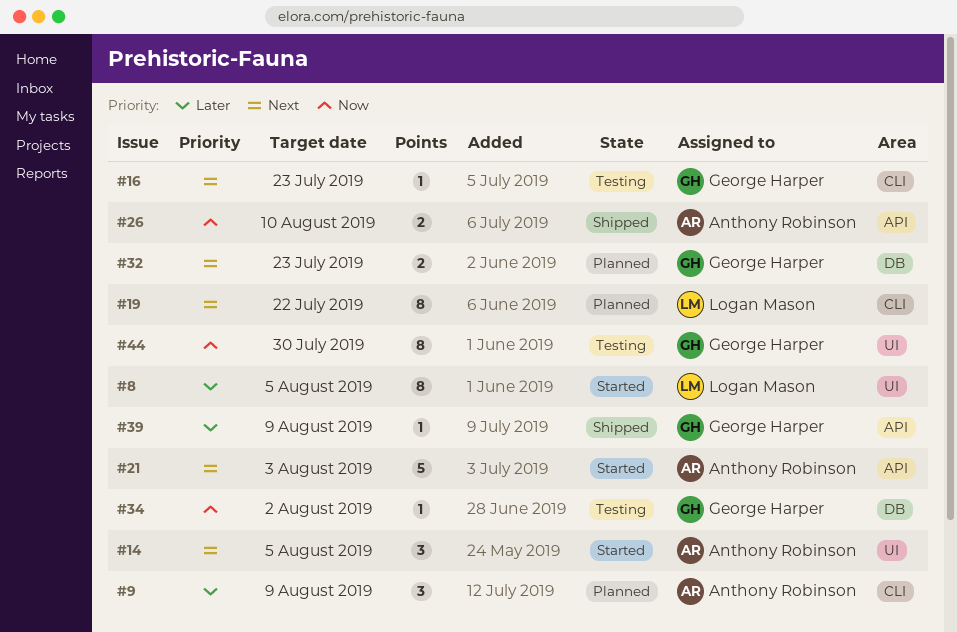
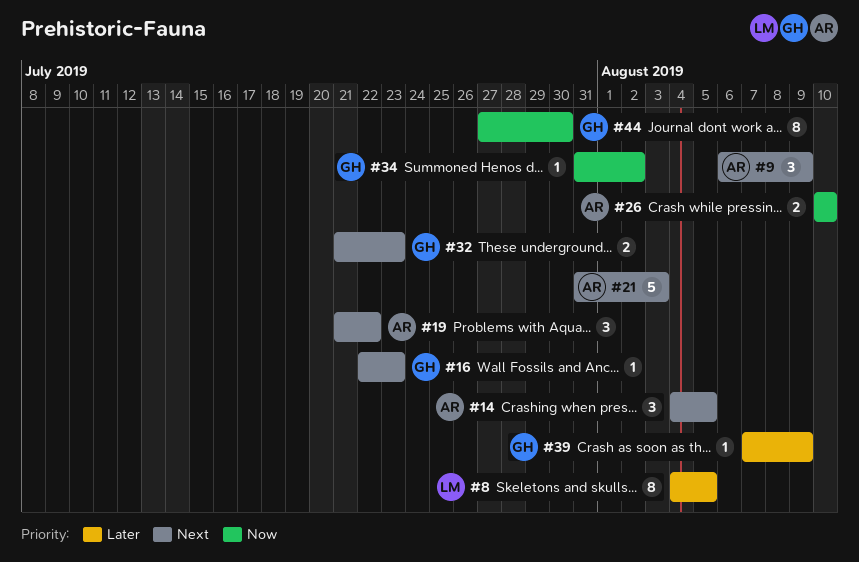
#9, priority: Later -> Next
#19, owner: Logan Mason -> Anthony Robinson
#19, estimate: 8 -> 3

